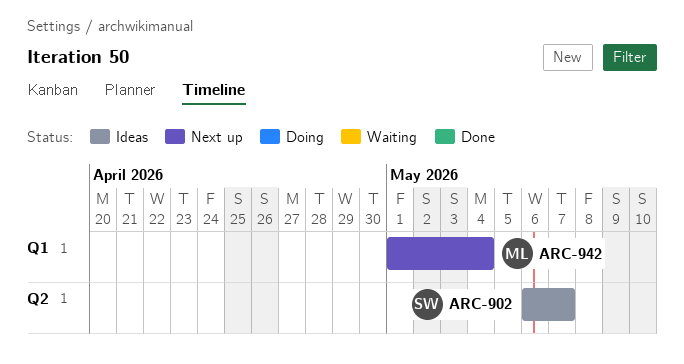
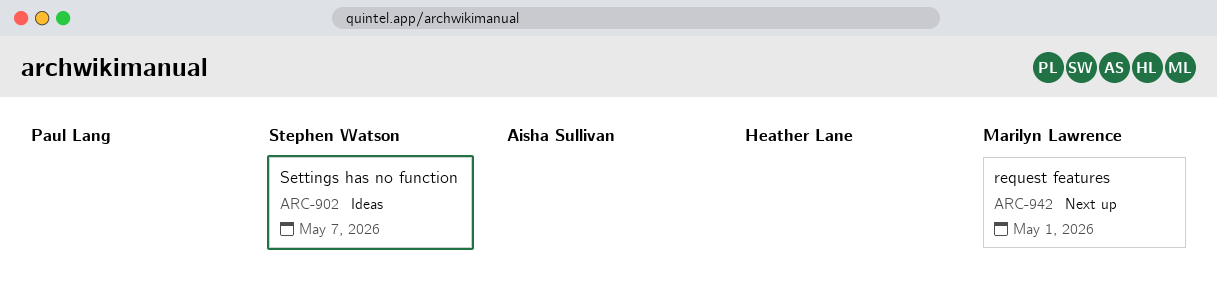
ARC-942, due: May 4 -> May 1

